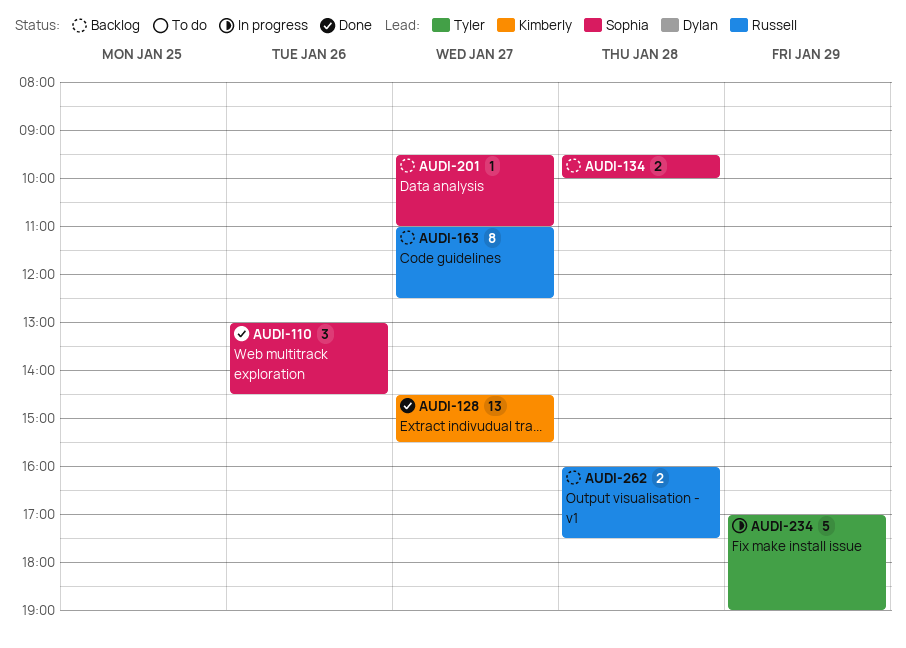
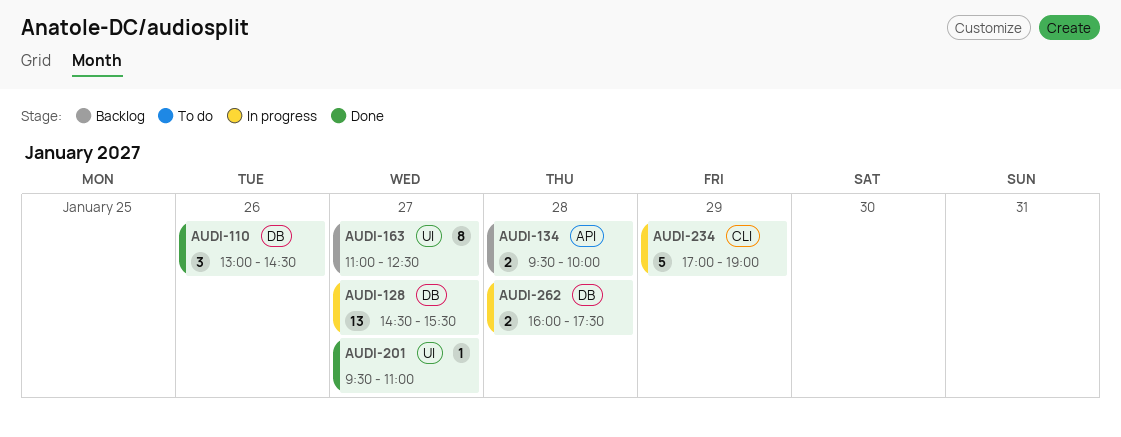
AUDI-128, status: Done -> In progress
AUDI-201, status: Backlog -> Done
AUDI-262, status: Backlog -> In progress

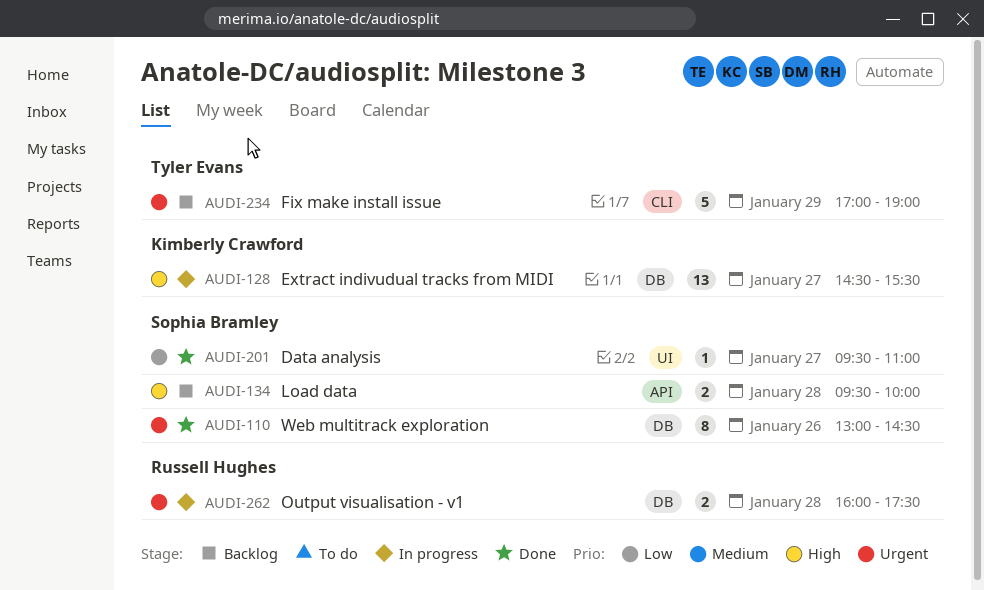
AUDI-110, estimate: 3 -> 8
AUDI-163: present -> none
AUDI-234, status: In progress -> Backlog

